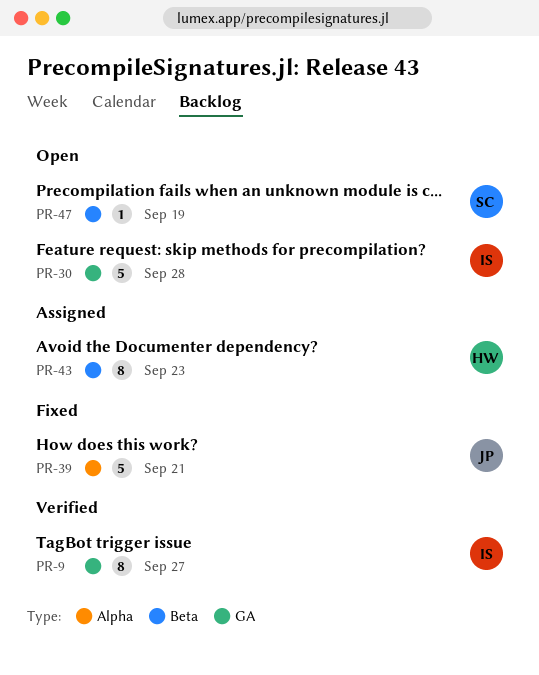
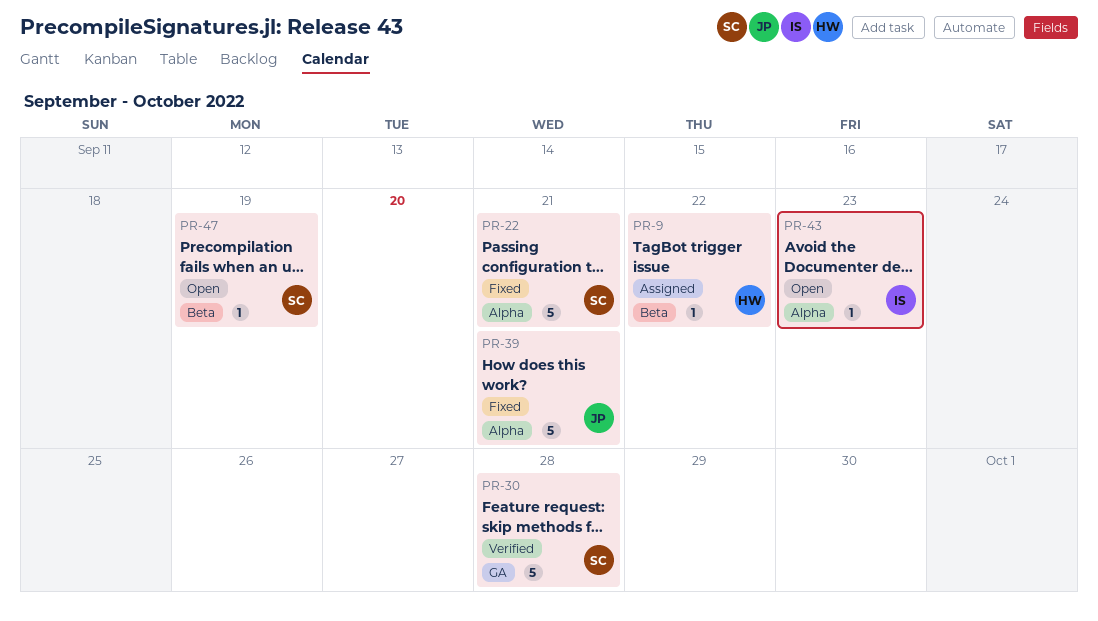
PR-9, status: Verified -> Assigned
PR-9, owner: IS -> HW
PR-9, label: GA -> Beta
PR-9, estimate: 8 -> 1
PR-9, due: Sep 27 -> Sep 22
PR-22: none -> present
PR-30, status: Open -> Verified
PR-30, owner: IS -> SC
PR-43, status: Assigned -> Open
PR-43, owner: HW -> IS
PR-43, label: Beta -> Alpha
PR-43, estimate: 8 -> 1

